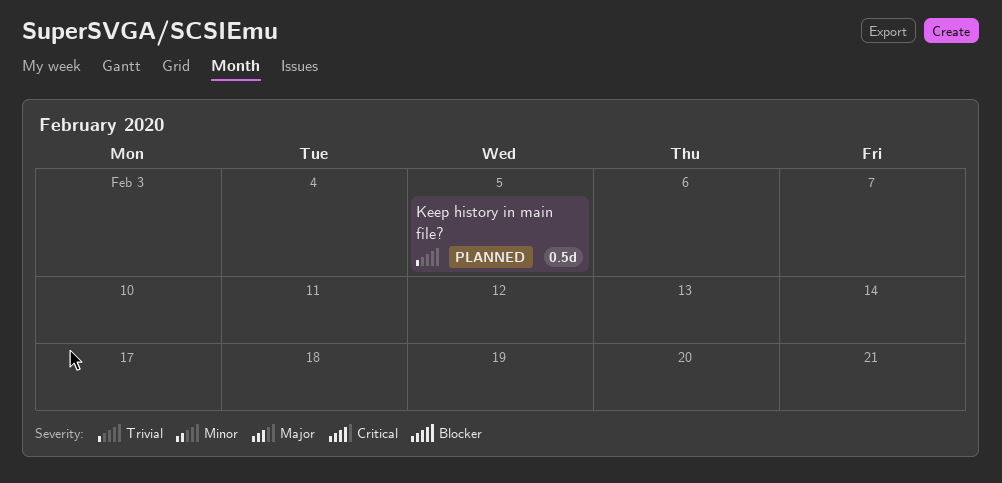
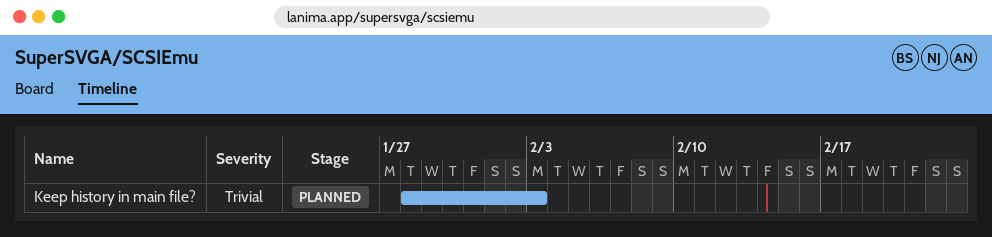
Keep history in main file?, due: Feb 5 -> Feb 3

